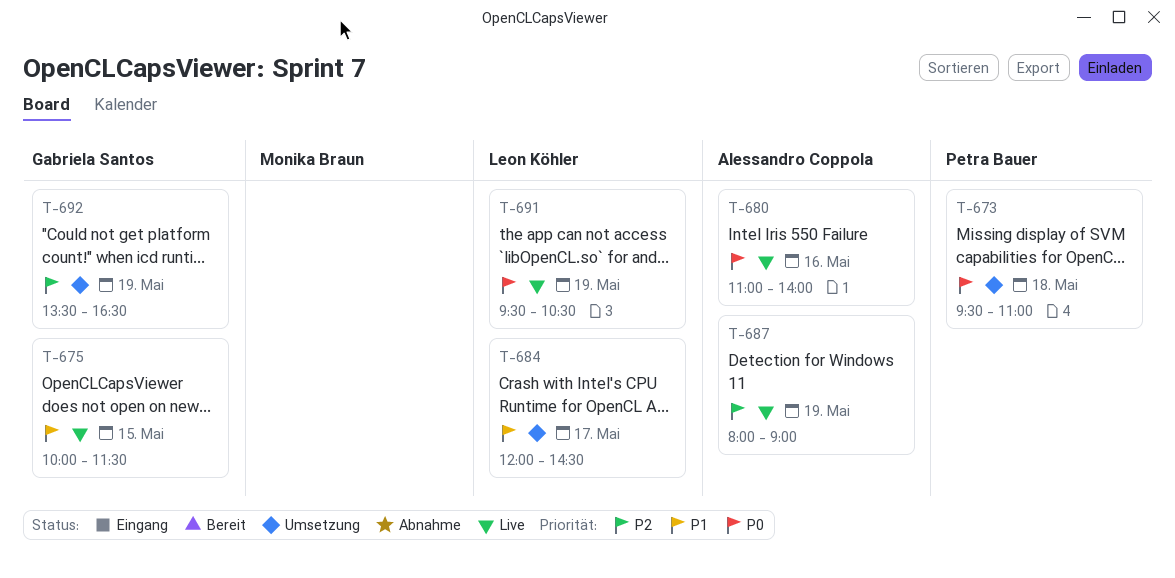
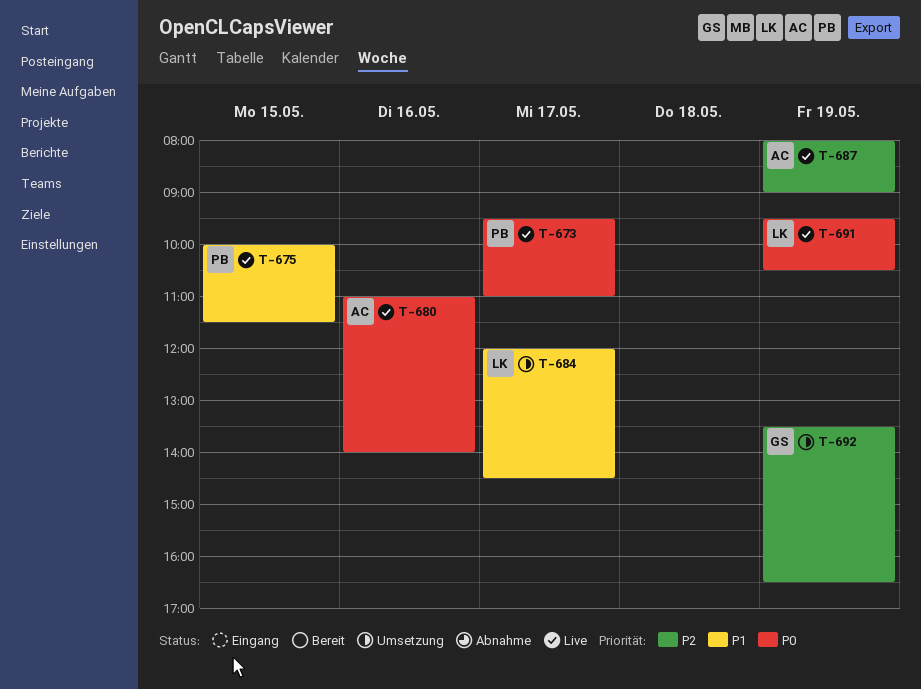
T-673, status: Umsetzung -> Live
T-673, day: May 18 -> May 17
T-675, owner: Gabriela Santos -> Petra Bauer

